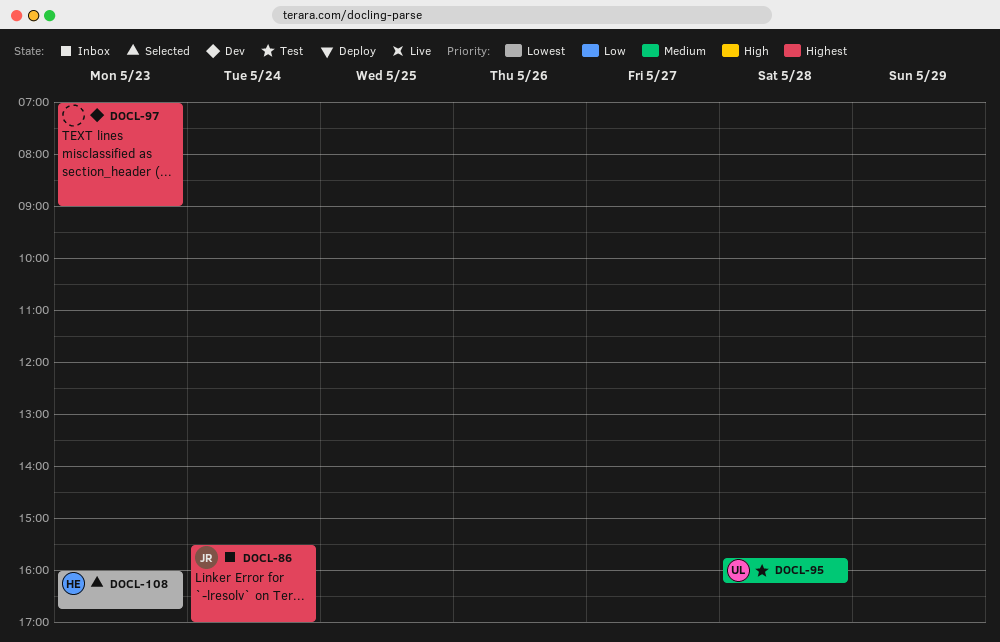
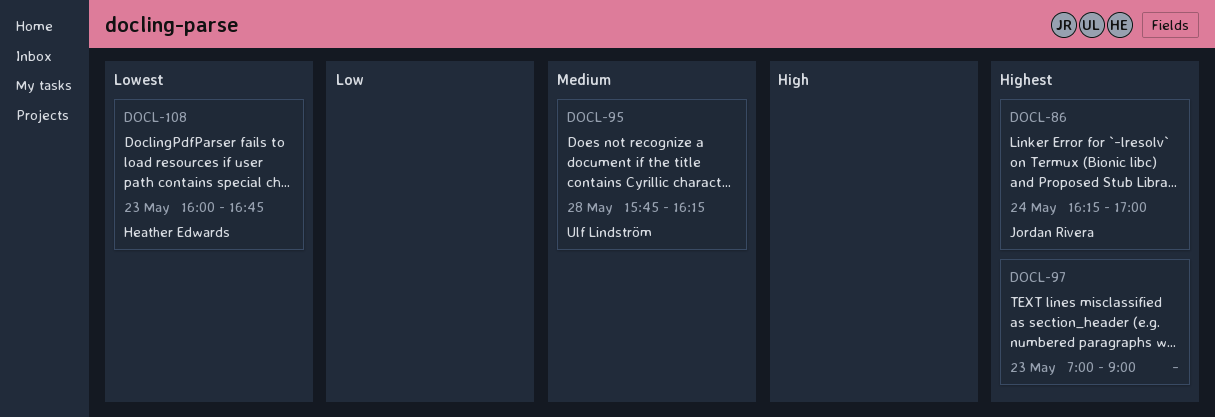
DOCL-86, begins: 15:30 -> 16:15

